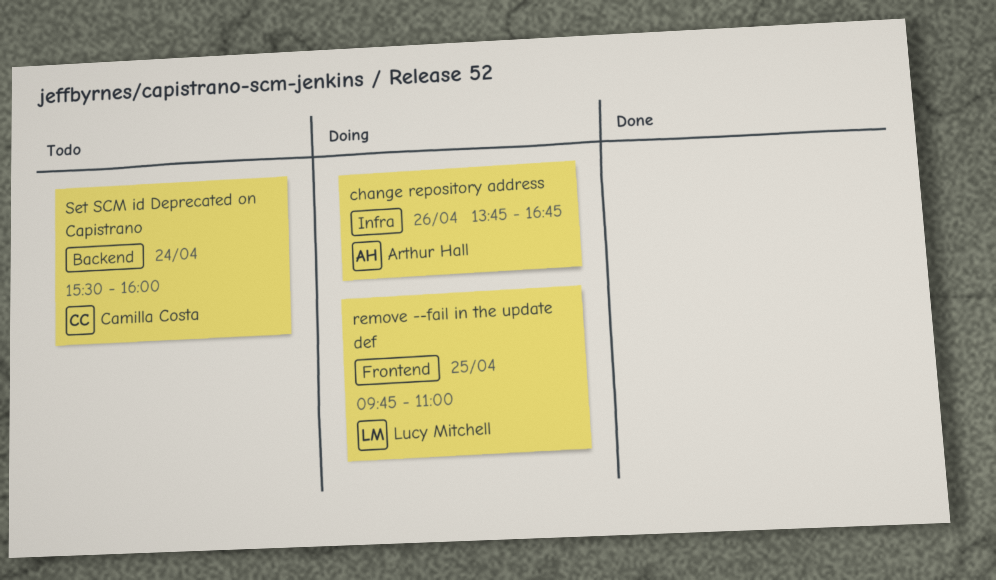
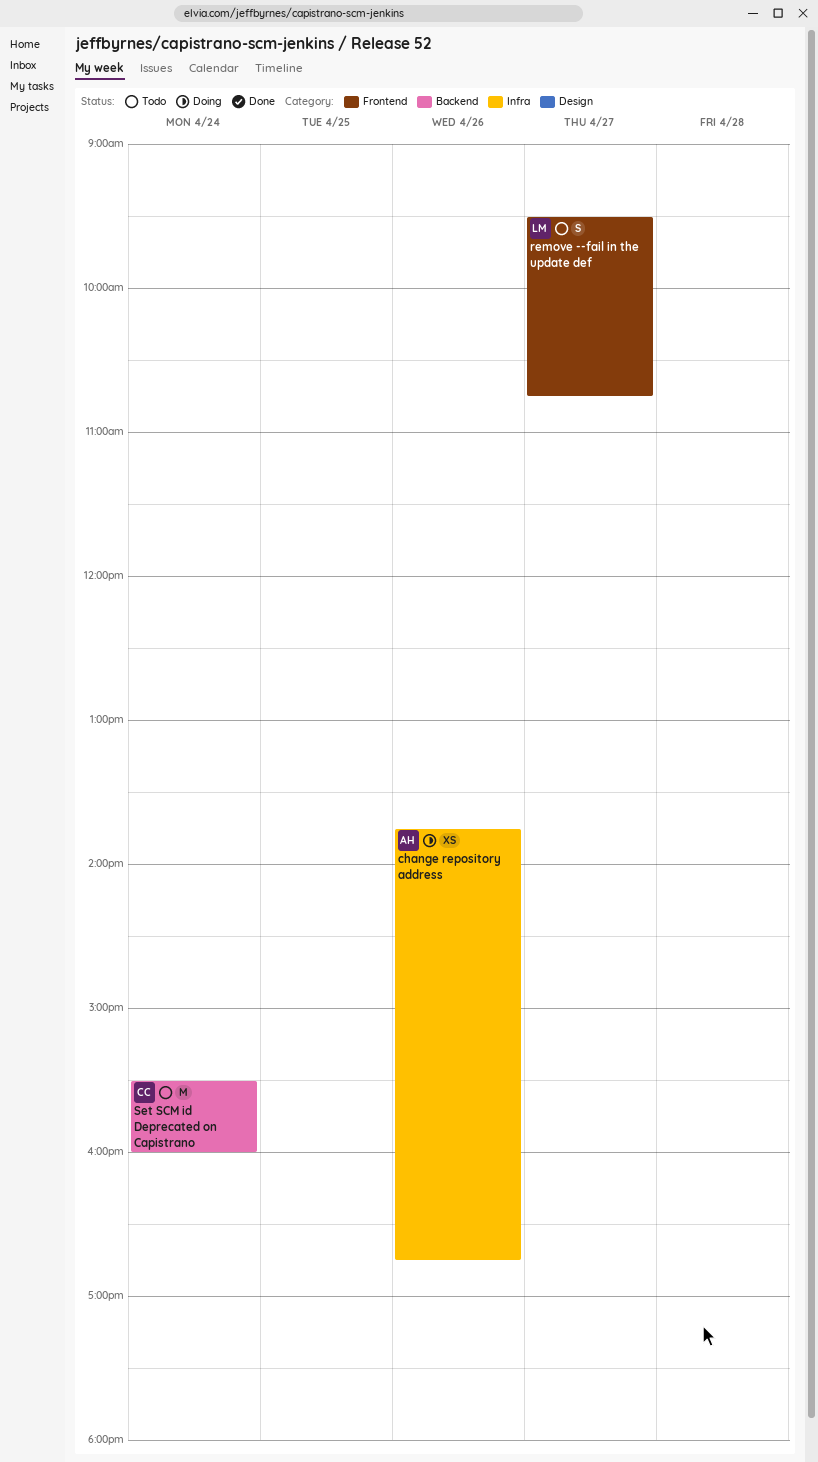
remove --fail in the update def, status: Doing -> Todo
remove --fail in the update def, day: Apr 25 -> Apr 27
remove --fail in the update def, begins: 09:45 -> 09:30
remove --fail in the update def, ends: 11:00 -> 10:45

